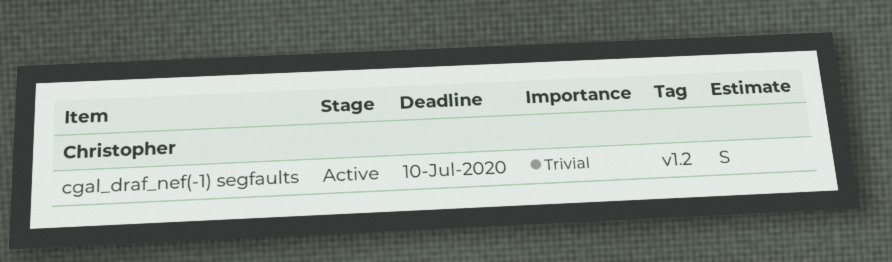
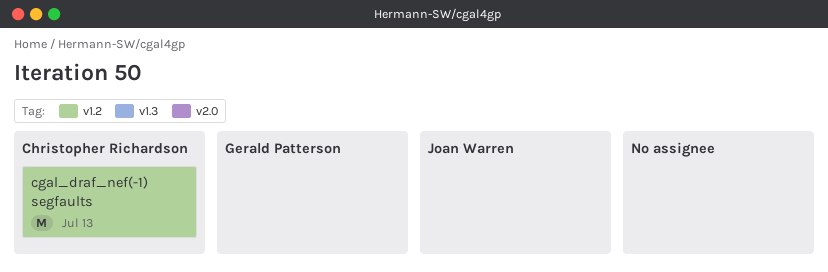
cgal_draf_nef(-1) segfaults, estimate: S -> M
cgal_draf_nef(-1) segfaults, due: Jul 10 -> Jul 13

